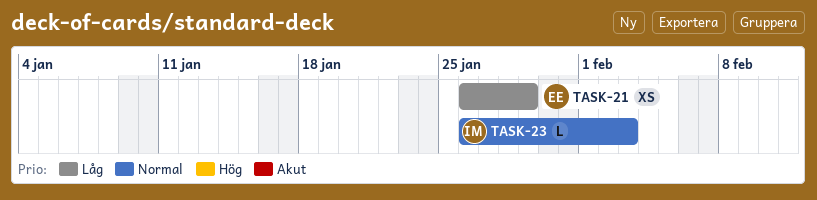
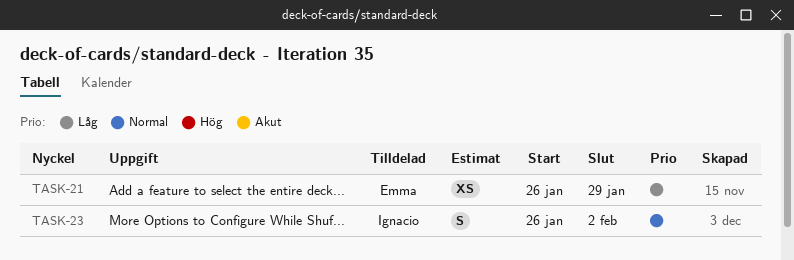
TASK-23, estimate: L -> S
TASK-23, due: Feb 3 -> Feb 2

